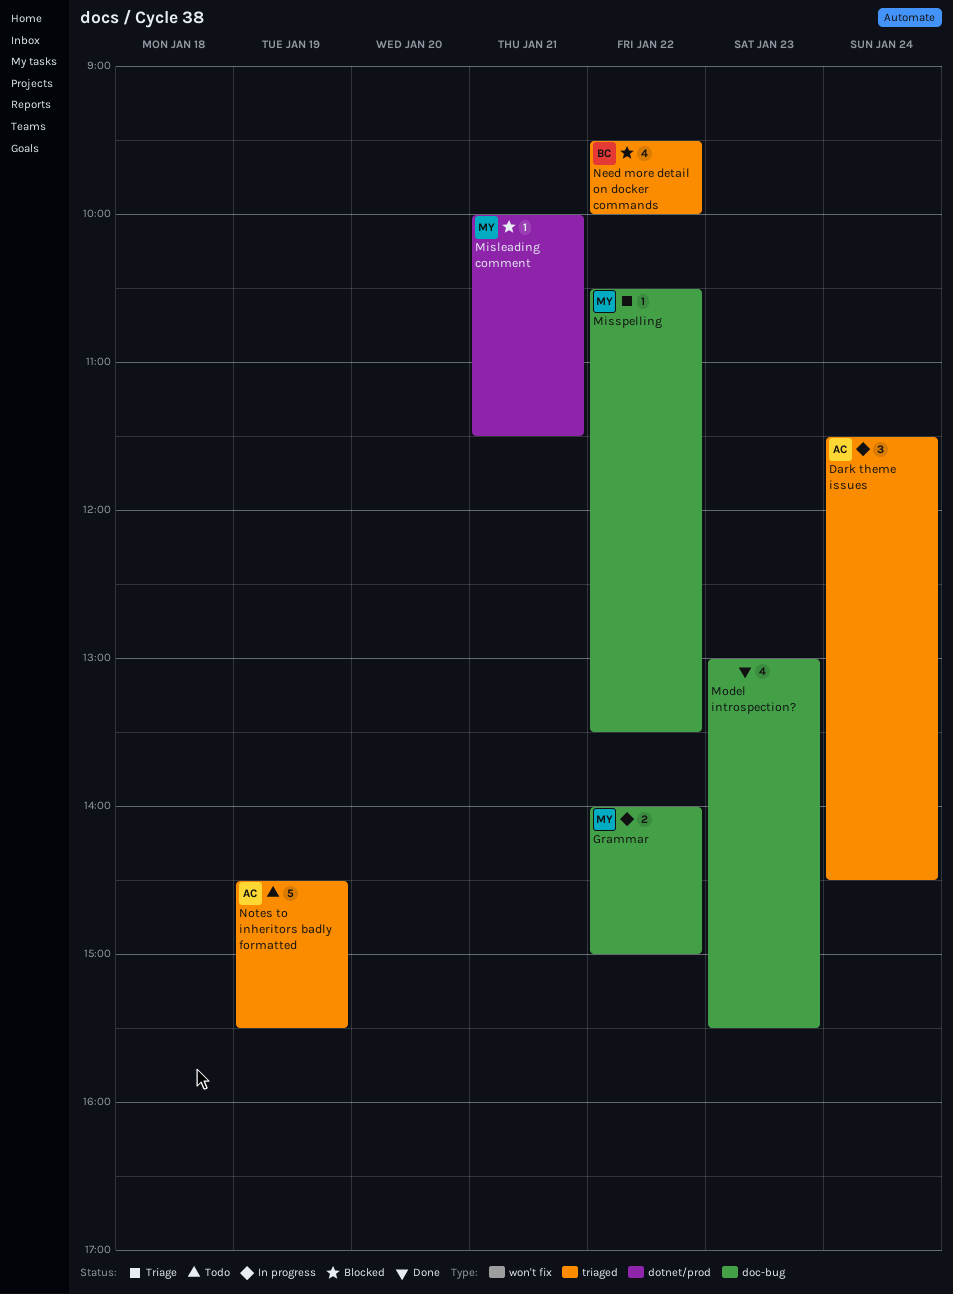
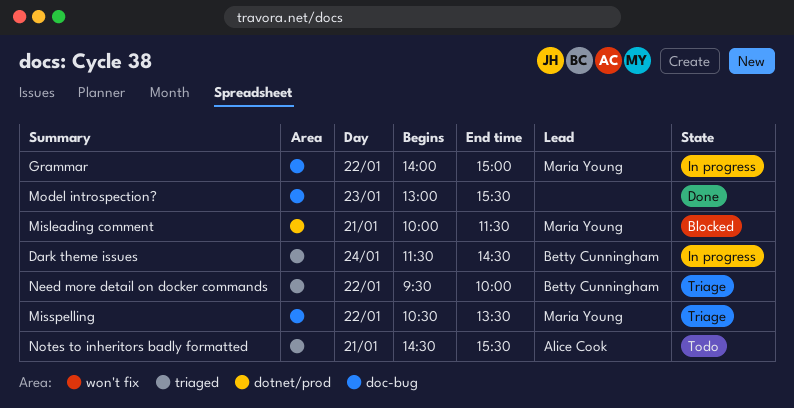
Dark theme issues, owner: Alice Cook -> Betty Cunningham
Need more detail on docker commands, status: Blocked -> Triage
Notes to inheritors badly formatted, day: Jan 19 -> Jan 21

